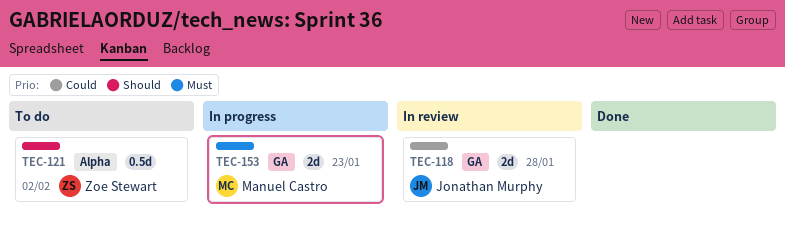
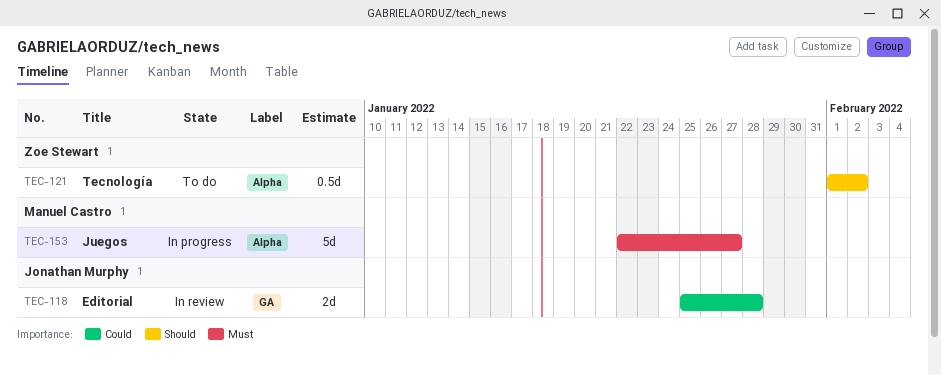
TEC-153, label: GA -> Alpha
TEC-153, estimate: 2d -> 5d
TEC-153, due: Jan 23 -> Jan 27

